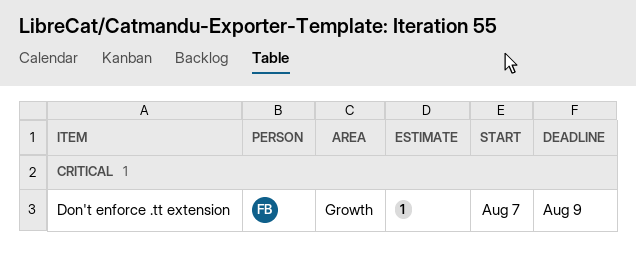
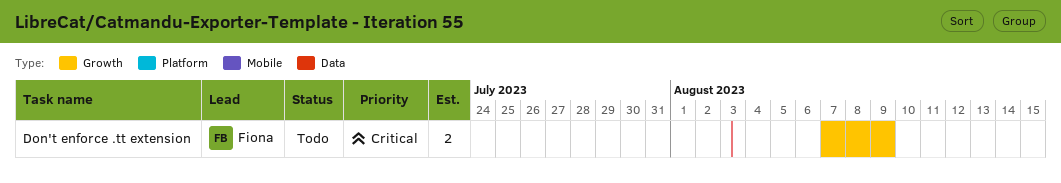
Don't enforce .tt extension, estimate: 1 -> 2

